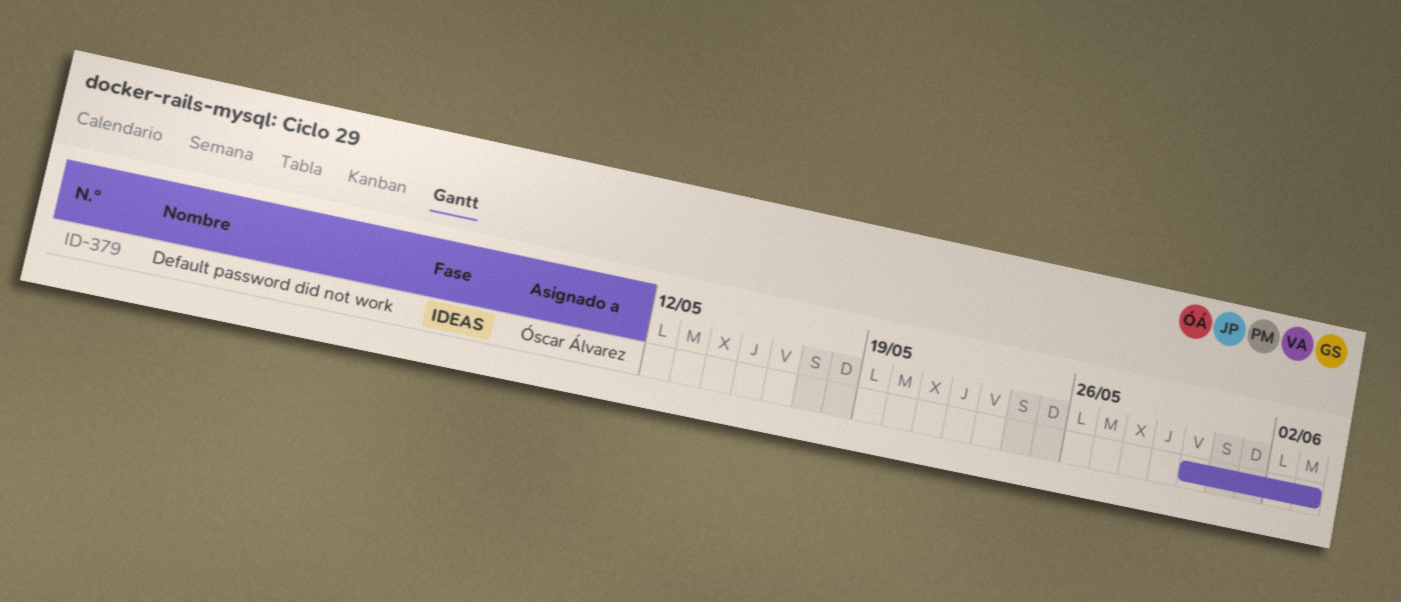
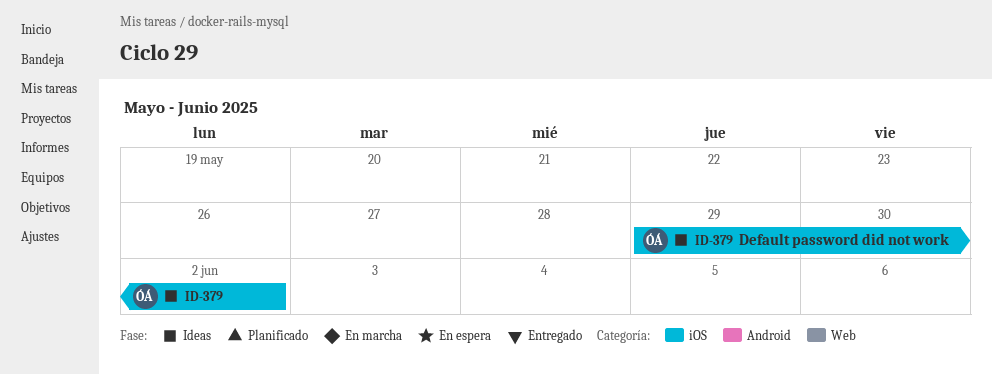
ID-379, start: May 30 -> May 29
ID-379, due: Jun 3 -> Jun 2

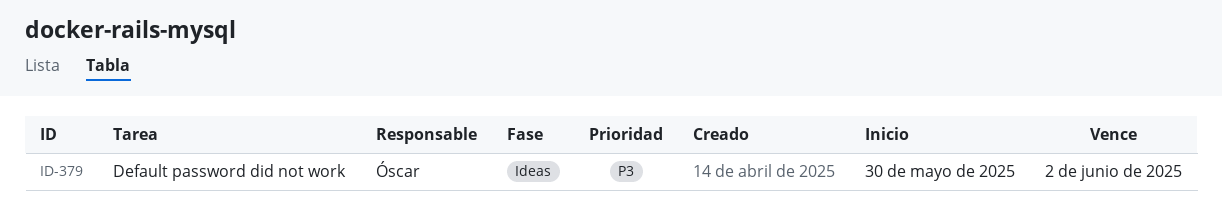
ID-379, start: May 29 -> May 30

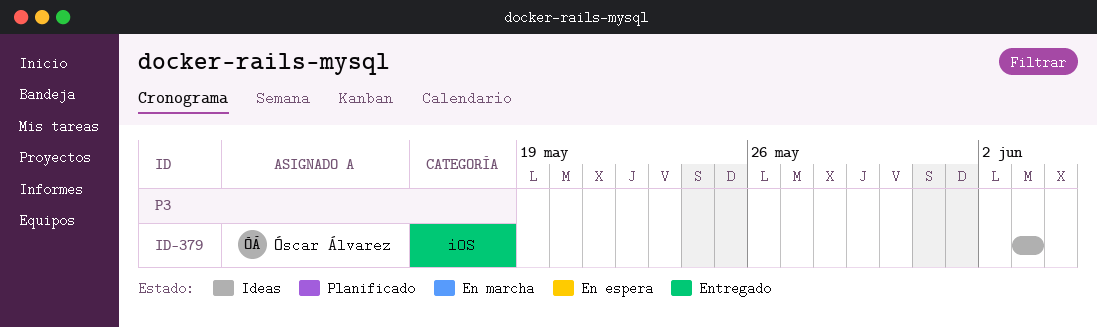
ID-379, start: May 30 -> Jun 3
ID-379, due: Jun 2 -> Jun 3

